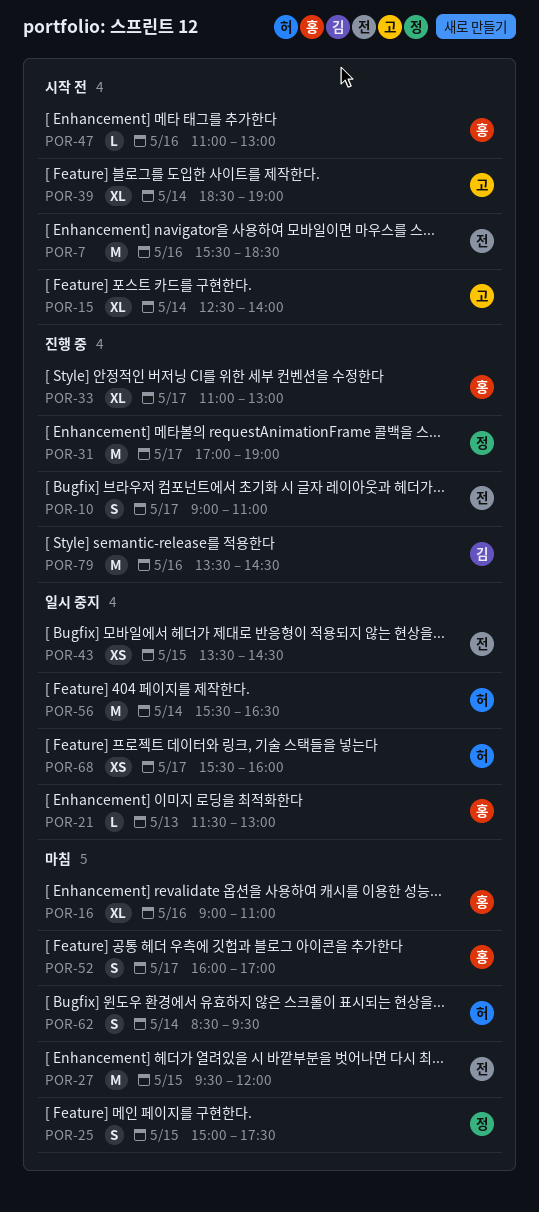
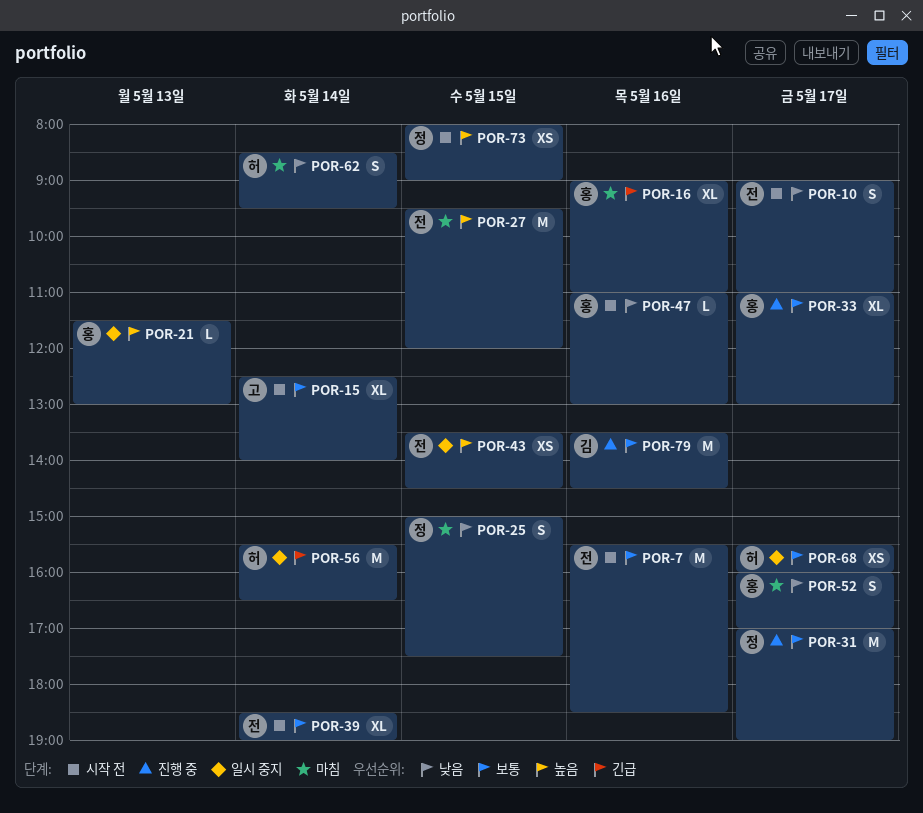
POR-10, status: 진행 중 -> 시작 전
POR-39, owner: 고 -> 전
POR-73: none -> present

